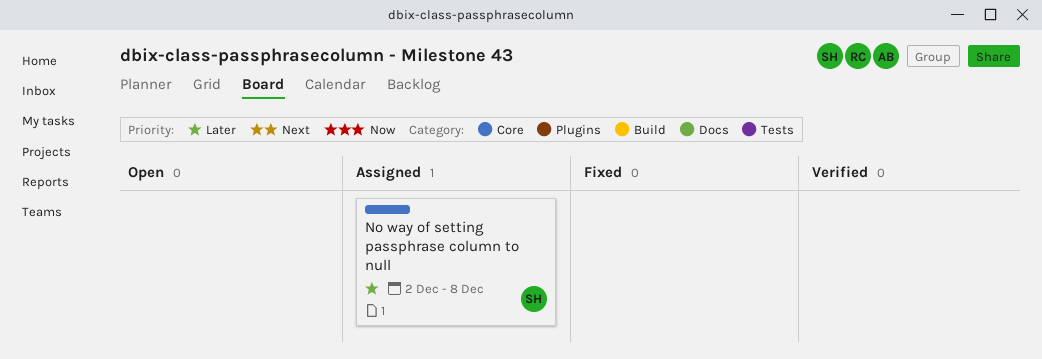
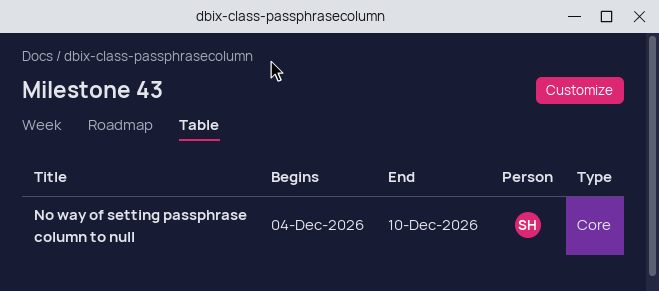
No way of setting passphrase column to null, start: Dec 2 -> Dec 4
No way of setting passphrase column to null, due: Dec 8 -> Dec 10

